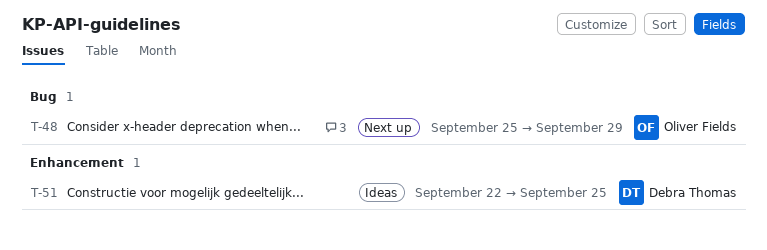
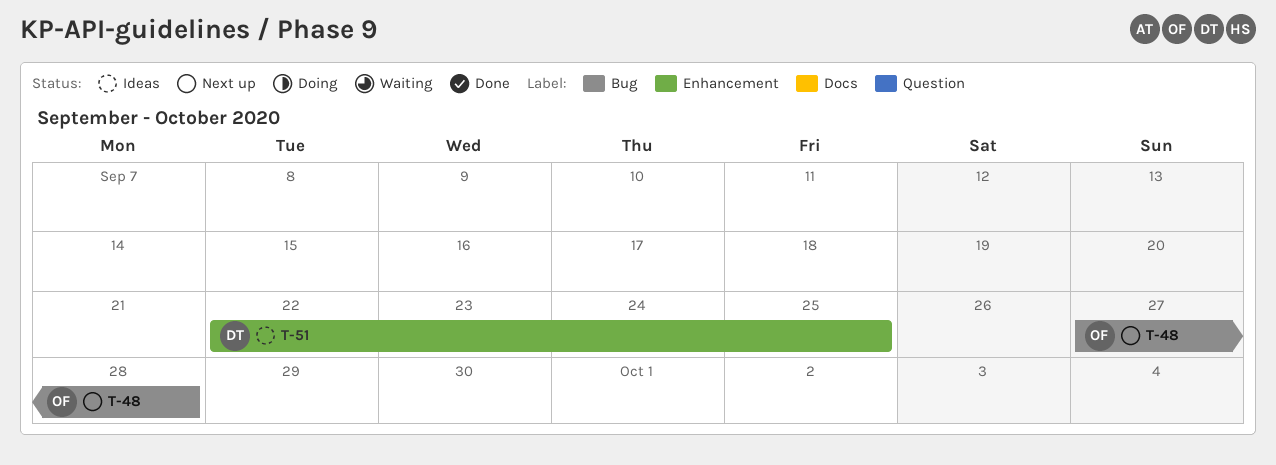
T-48, start: Sep 25 -> Sep 27
T-48, due: Sep 29 -> Sep 28

